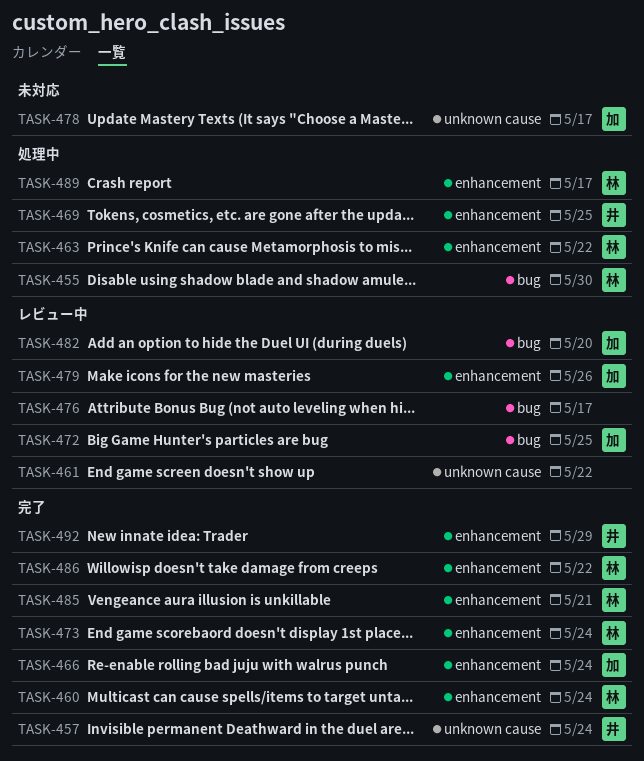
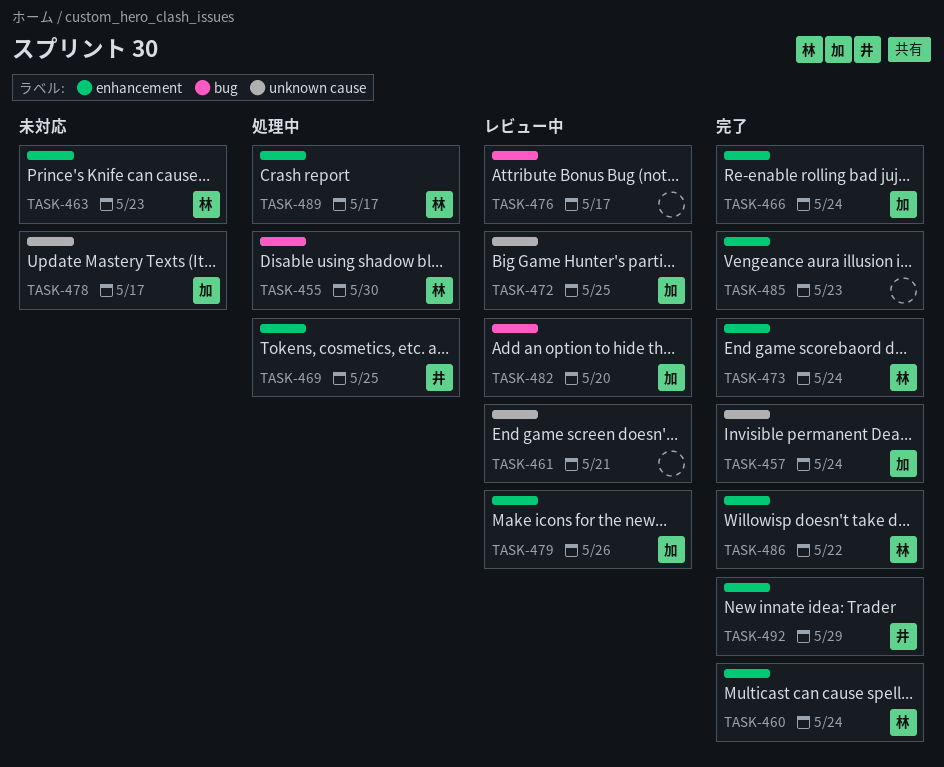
TASK-457, owner: 井 -> 加
TASK-461, due: May 22 -> May 21
TASK-463, status: 処理中 -> 未対応
TASK-463, due: May 22 -> May 23
TASK-472, label: bug -> unknown cause
TASK-485, owner: 林 -> none
TASK-485, due: May 21 -> May 23

